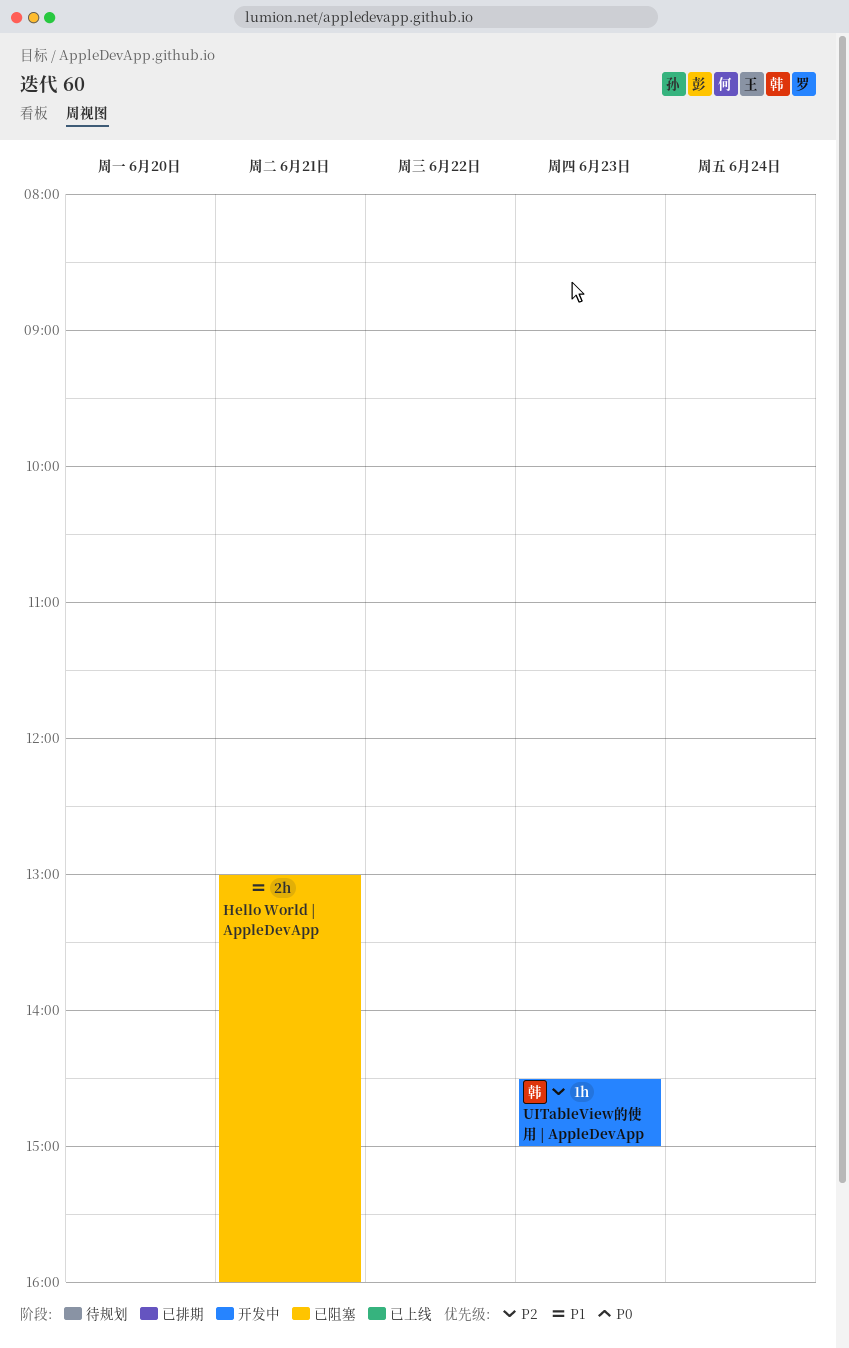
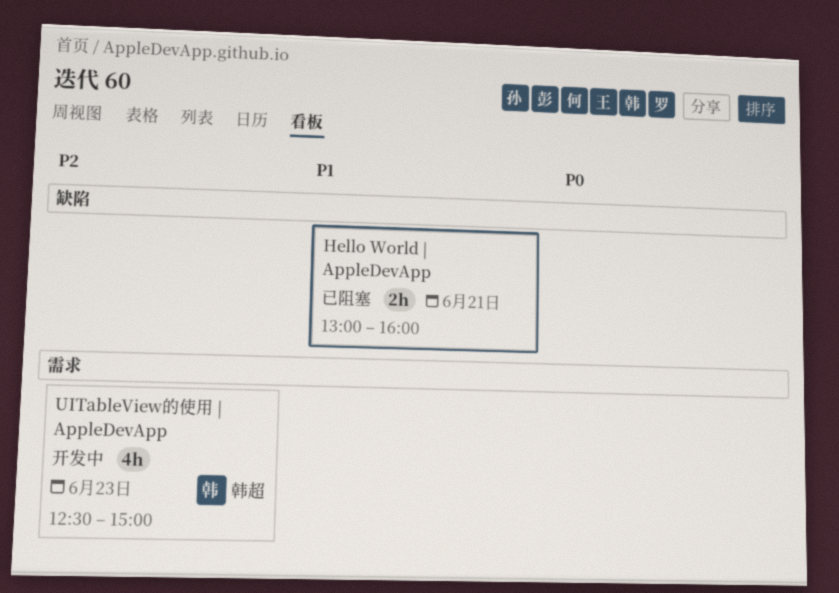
UITableView的使用 | AppleDevApp, estimate: 1h -> 4h
UITableView的使用 | AppleDevApp, begins: 14:30 -> 12:30

